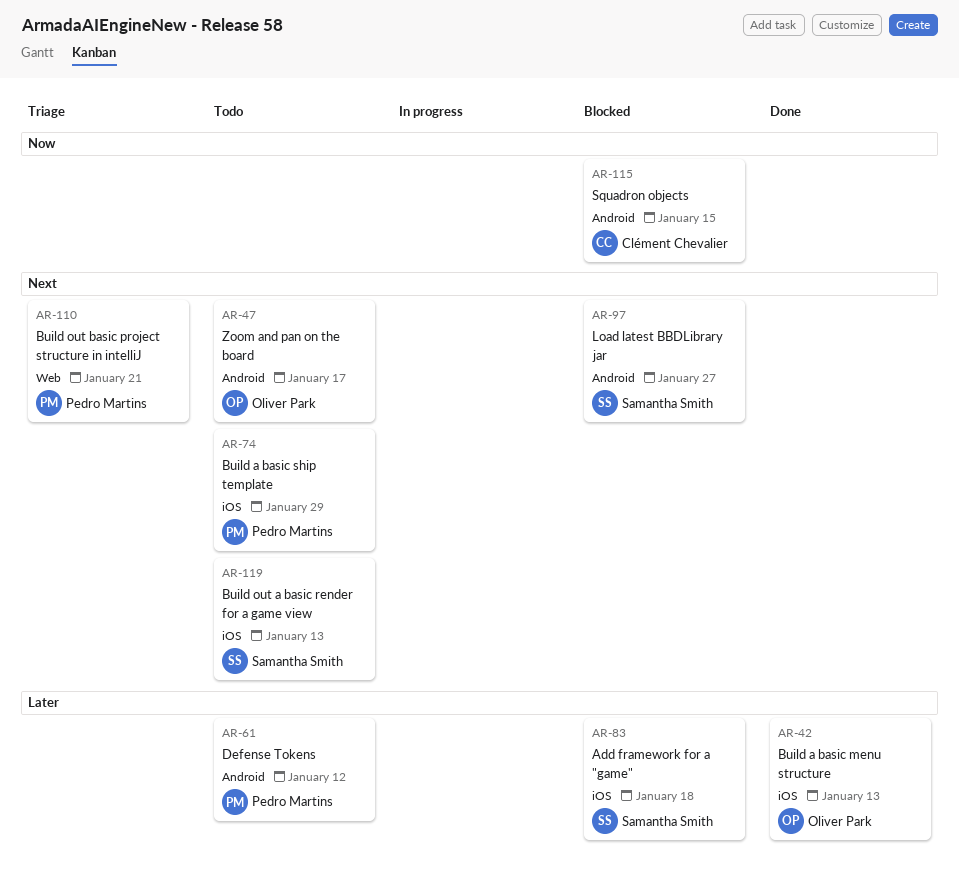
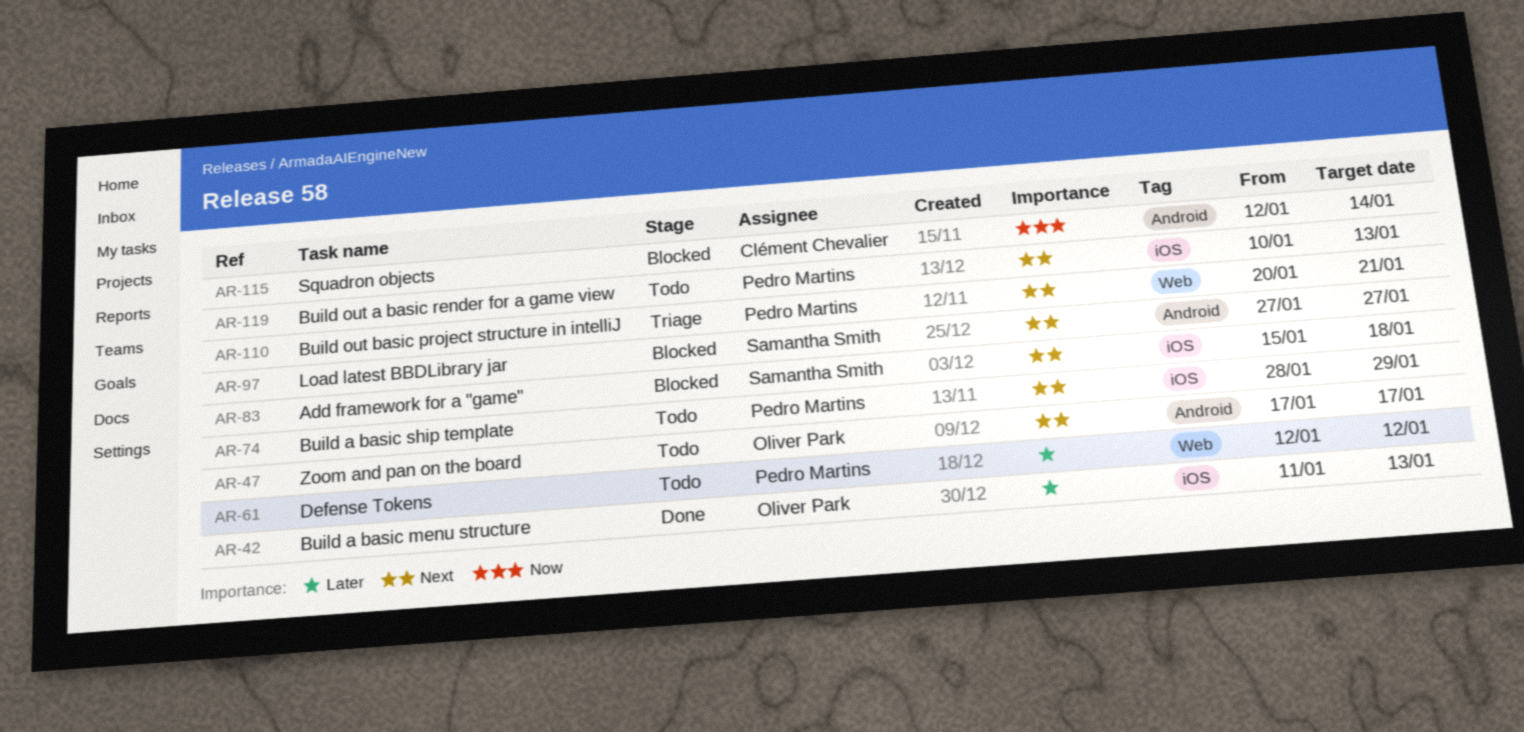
AR-61, label: Android -> Web
AR-83, priority: Later -> Next
AR-115, due: Jan 15 -> Jan 14
AR-119, owner: Samantha Smith -> Pedro Martins

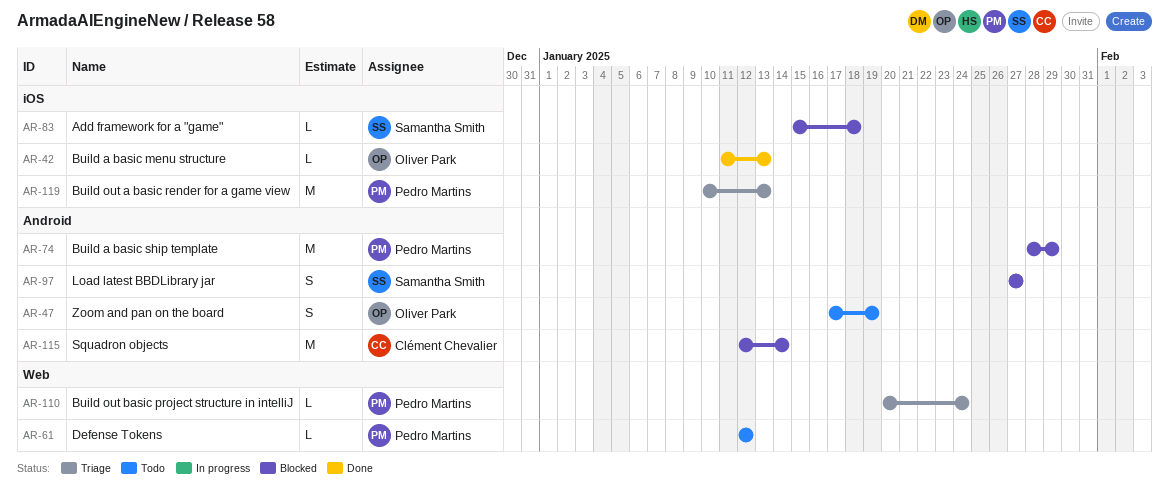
AR-47, due: Jan 17 -> Jan 19
AR-74, status: Todo -> Blocked
AR-74, label: iOS -> Android
AR-110, due: Jan 21 -> Jan 24
AR-119, status: Todo -> Triage

